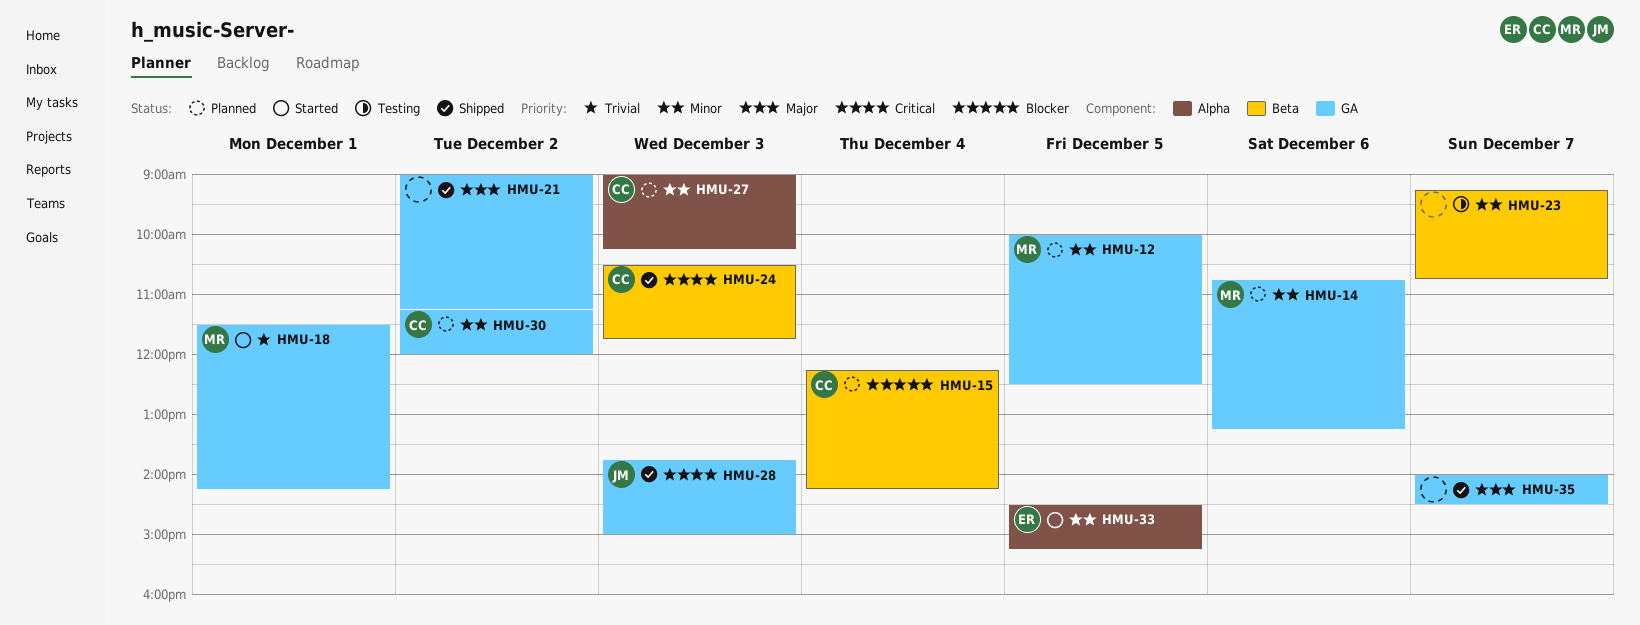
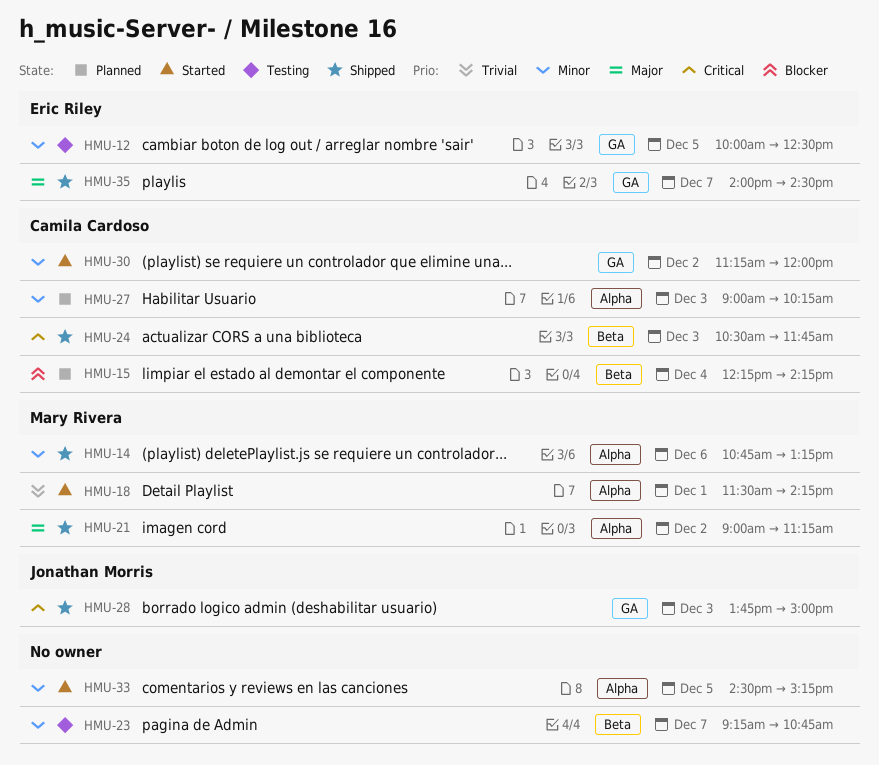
HMU-12, status: Planned -> Testing
HMU-12, owner: Mary Rivera -> Eric Riley
HMU-14, status: Planned -> Shipped
HMU-14, label: GA -> Alpha
HMU-18, label: GA -> Alpha
HMU-21, owner: none -> Mary Rivera
HMU-21, label: GA -> Alpha
HMU-30, status: Planned -> Started
HMU-33, owner: Eric Riley -> none
HMU-35, owner: none -> Eric Riley

